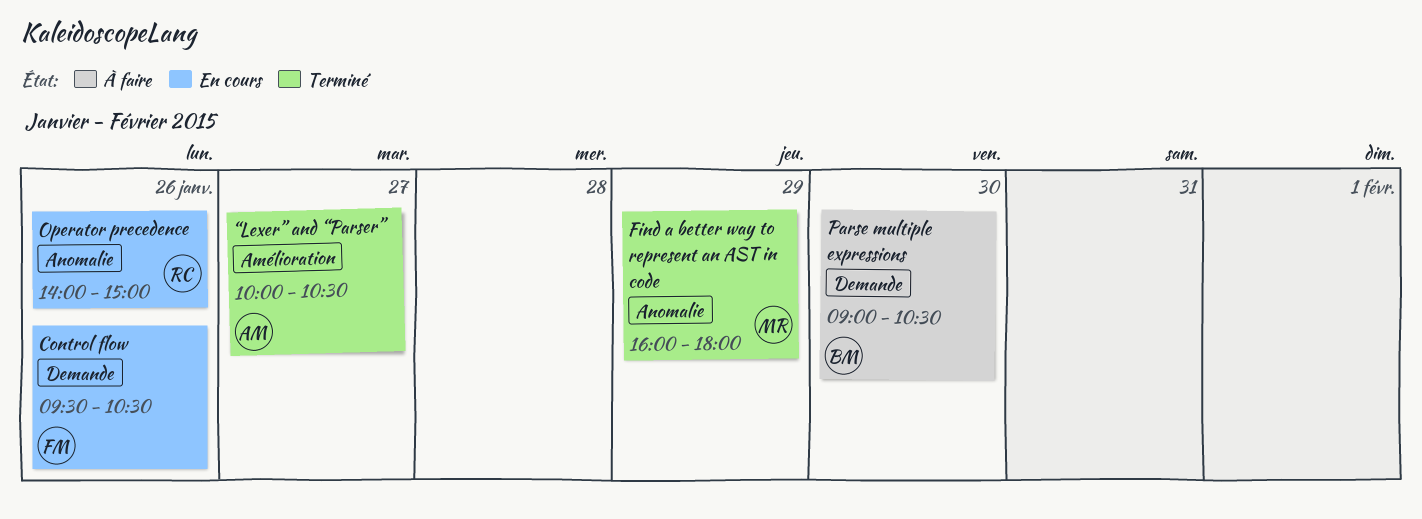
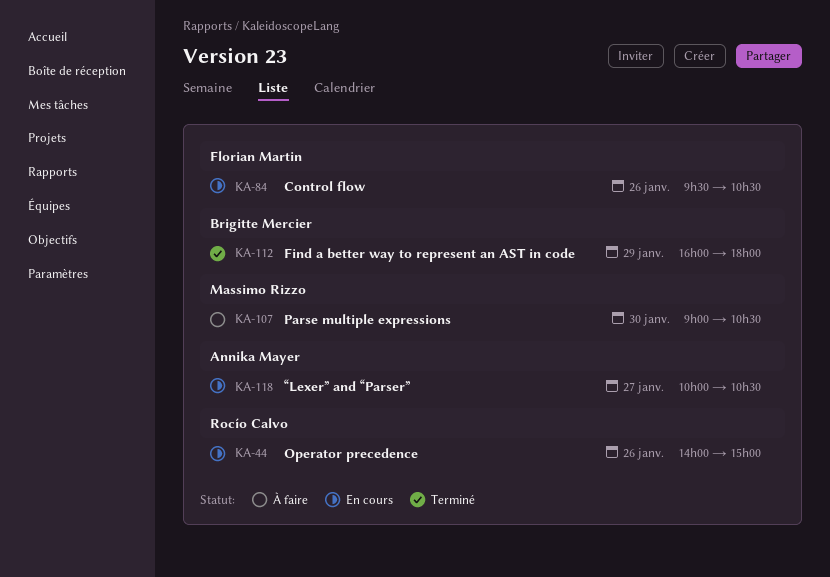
Find a better way to represent an AST in code, owner: Massimo Rizzo -> Brigitte Mercier
Parse multiple expressions, owner: Brigitte Mercier -> Massimo Rizzo
“Lexer” and “Parser”, status: Terminé -> En cours

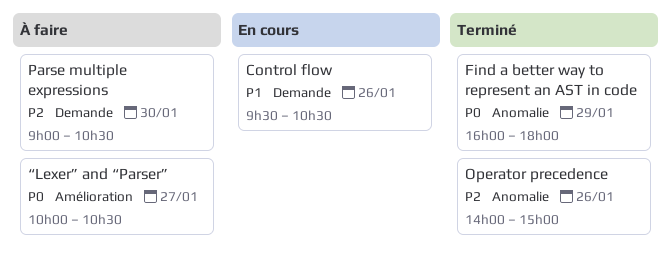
Operator precedence, status: En cours -> Terminé
“Lexer” and “Parser”, status: En cours -> À faire

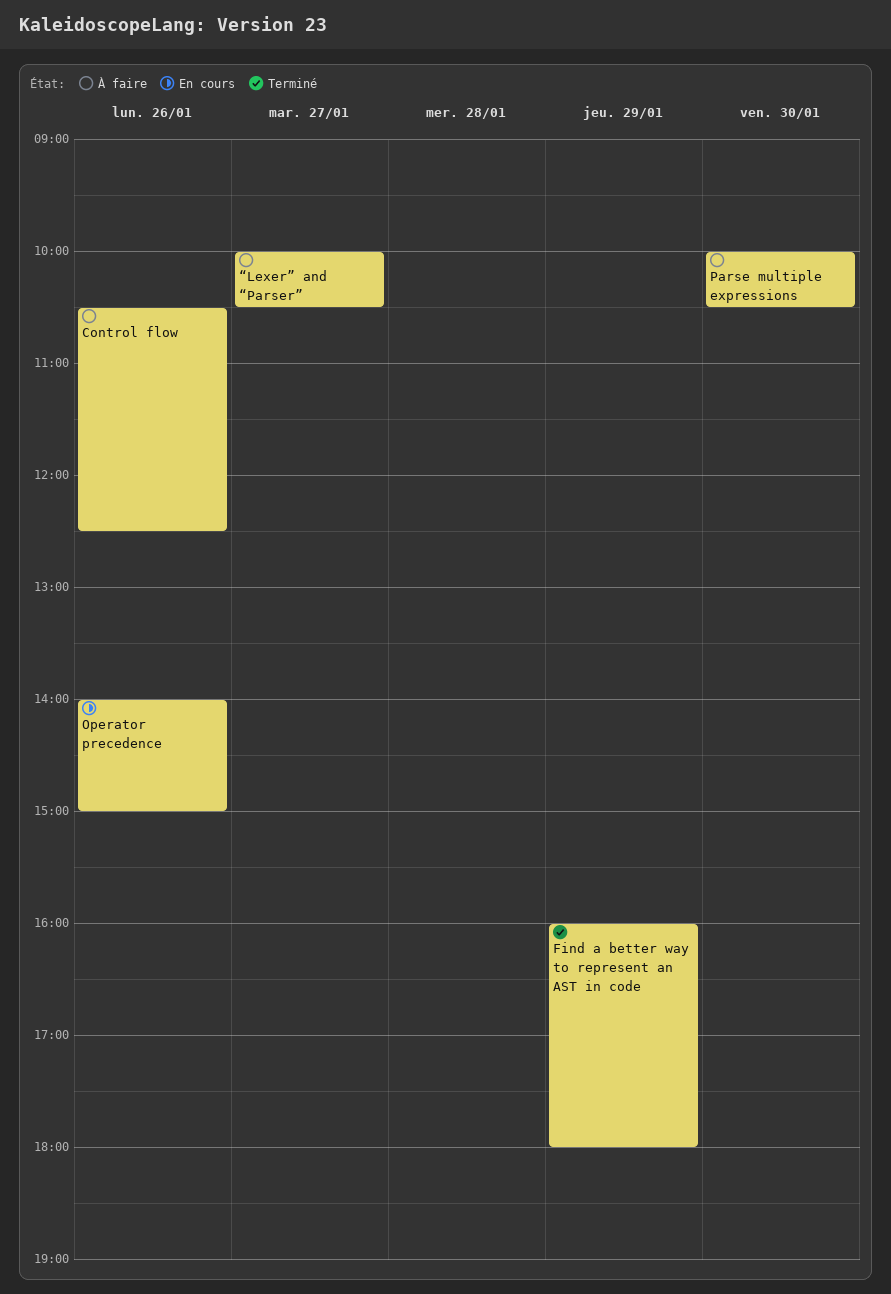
Control flow, status: En cours -> À faire
Control flow, begins: 09:30 -> 10:30
Control flow, ends: 10:30 -> 12:30
Operator precedence, status: Terminé -> En cours
Parse multiple expressions, begins: 09:00 -> 10:00

